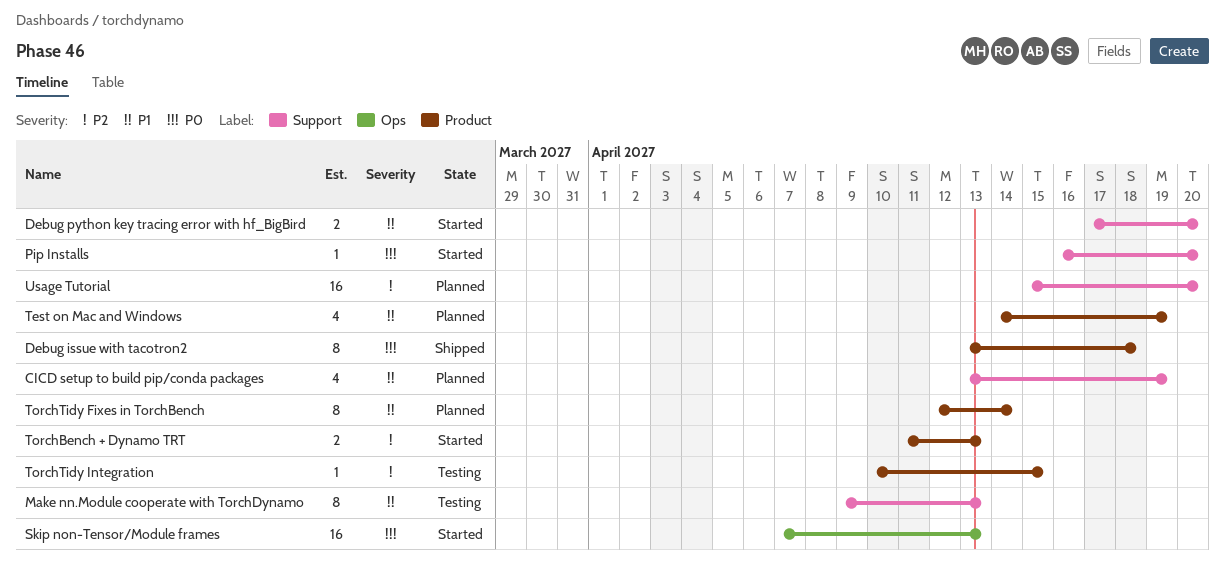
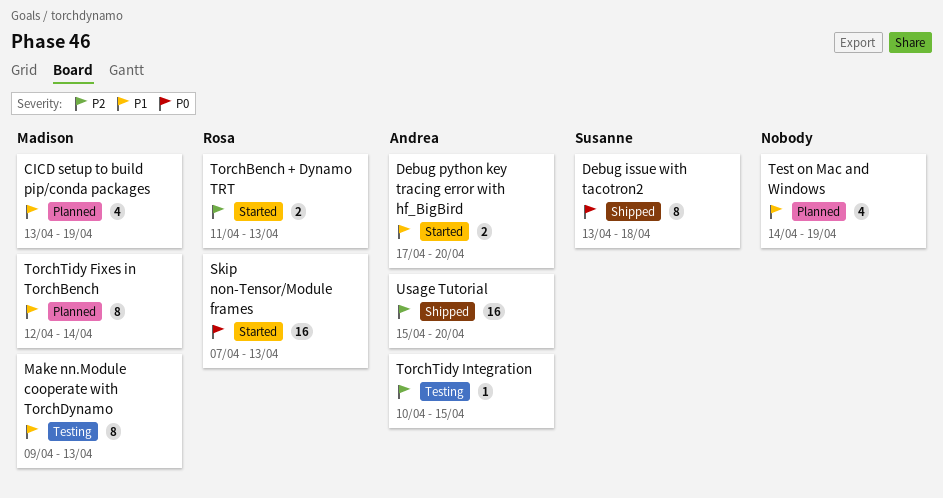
Pip Installs: present -> none
Usage Tutorial, status: Planned -> Shipped

